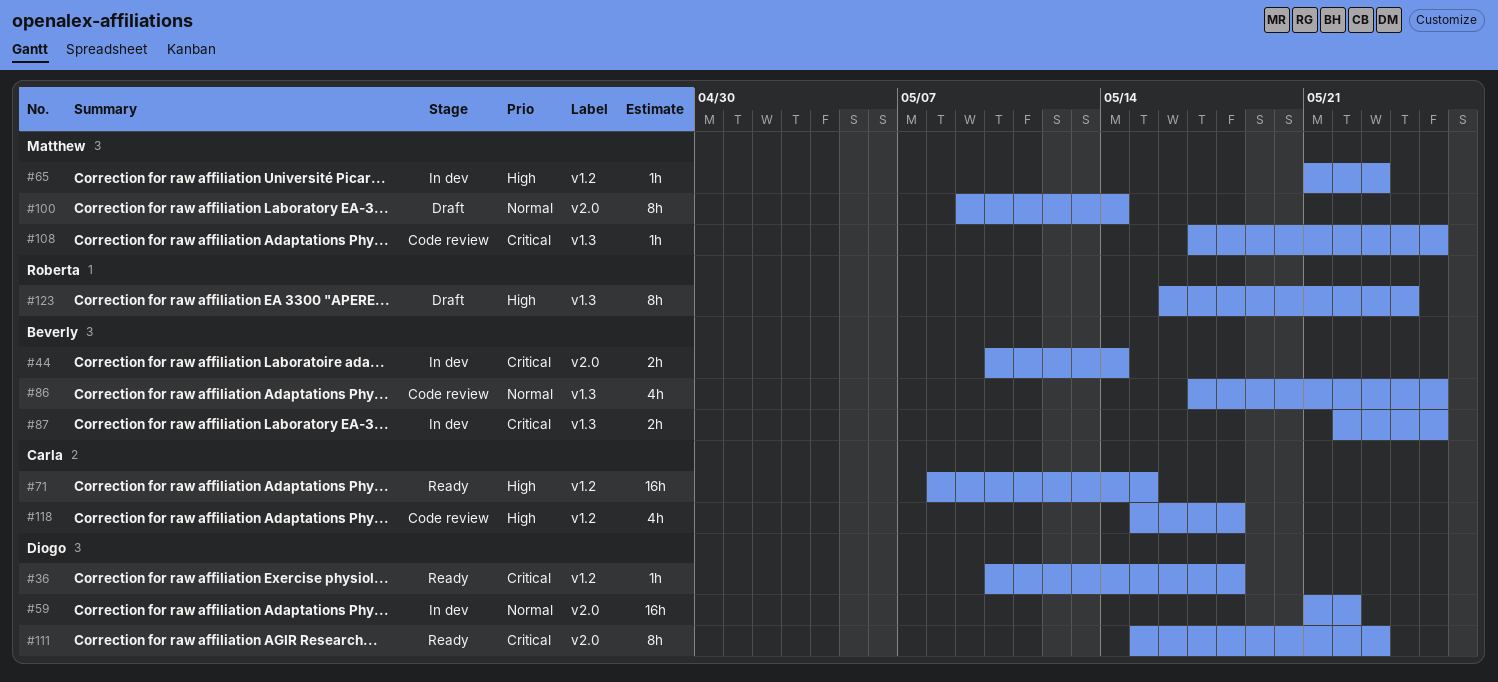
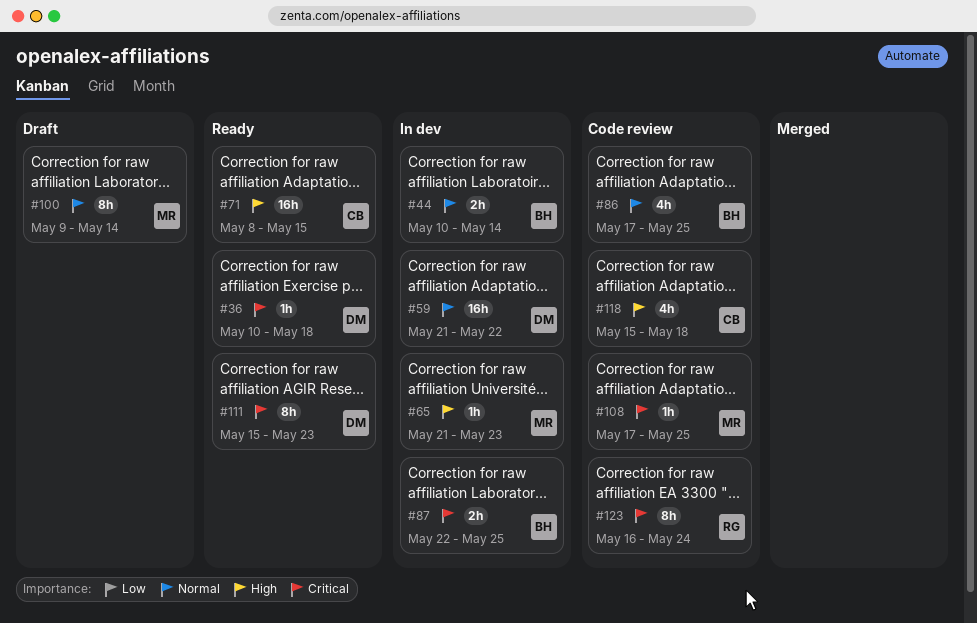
#44, priority: Critical -> Normal
#123, status: Draft -> Code review
#123, priority: High -> Critical

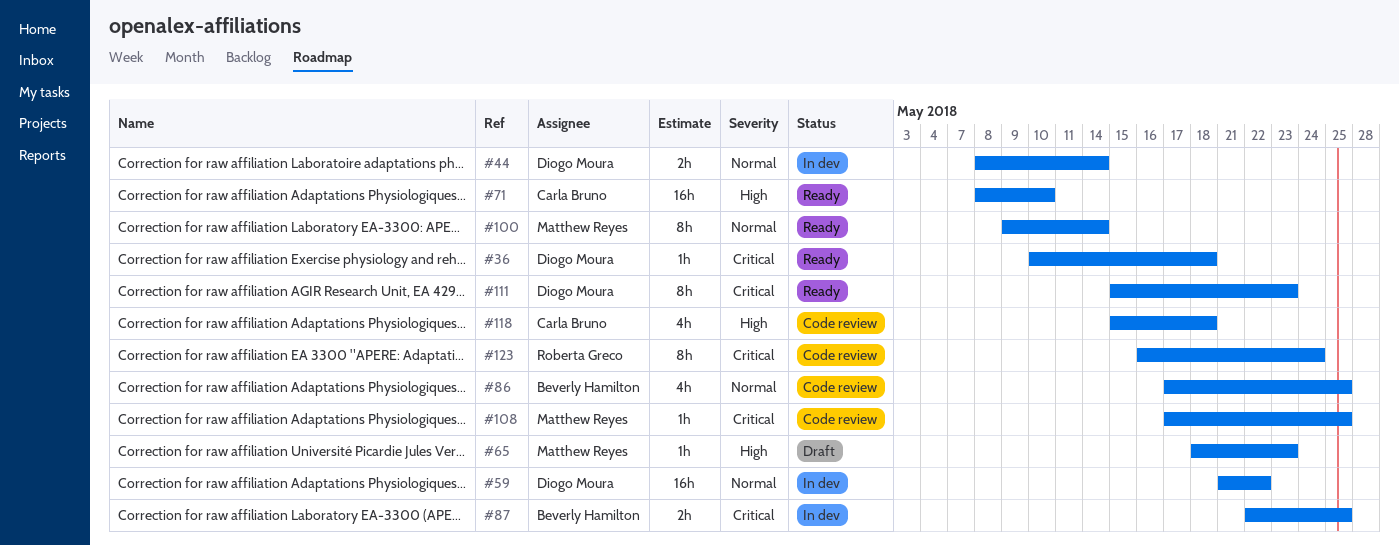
#44, owner: Beverly Hamilton -> Diogo Moura
#44, start: May 10 -> May 8
#65, status: In dev -> Draft
#65, start: May 21 -> May 18
#71, due: May 15 -> May 10
#100, status: Draft -> Ready

